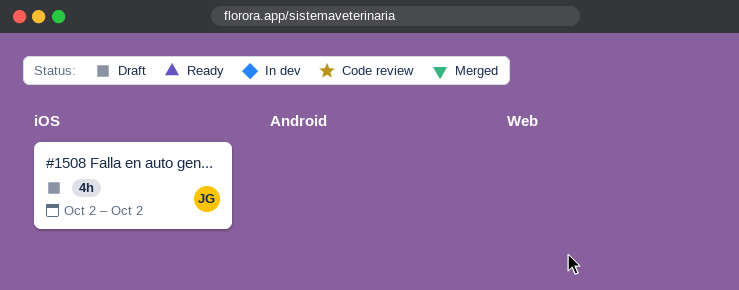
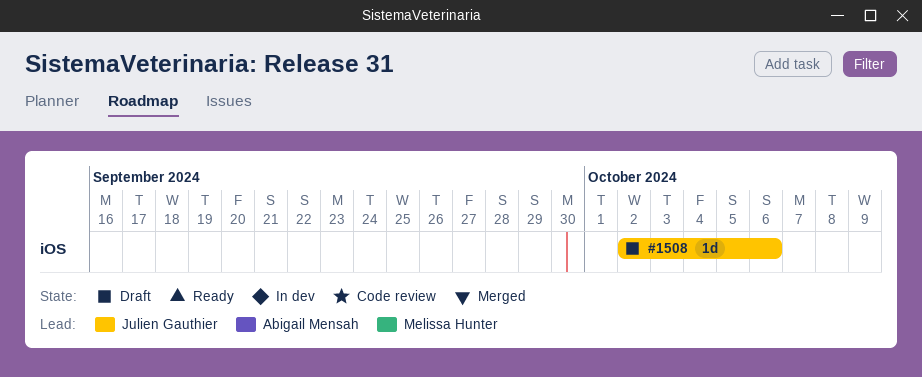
#1508, estimate: 4h -> 1d
#1508, due: Oct 2 -> Oct 6

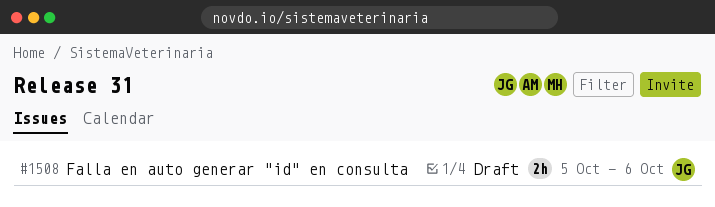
#1508, estimate: 1d -> 2h
#1508, start: Oct 2 -> Oct 5

